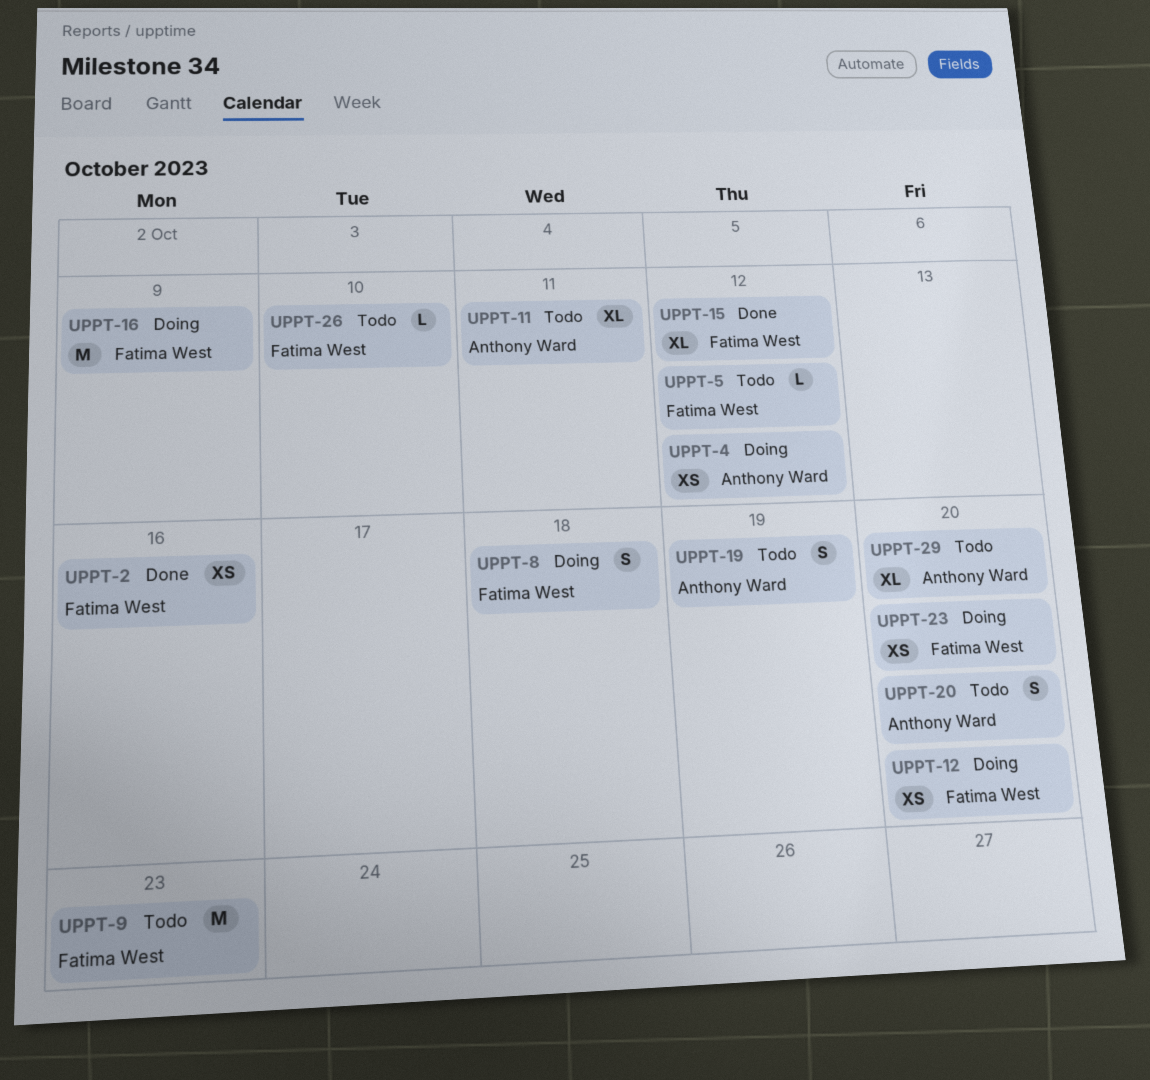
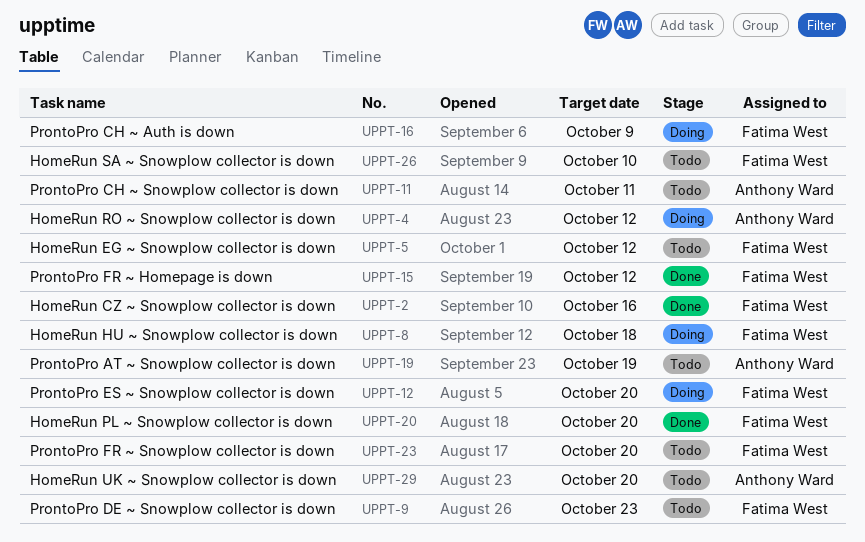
UPPT-20, status: Todo -> Done
UPPT-20, owner: Anthony Ward -> Fatima West
UPPT-23, status: Doing -> Todo

